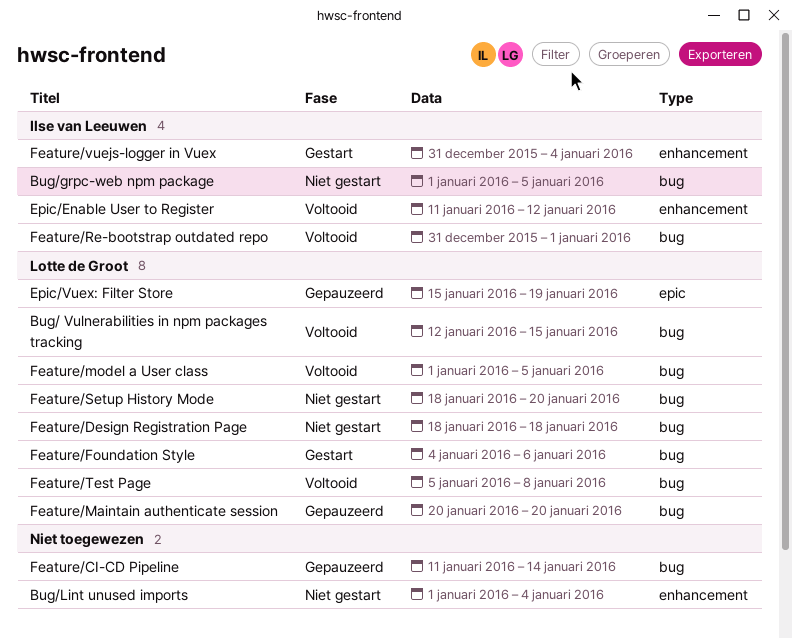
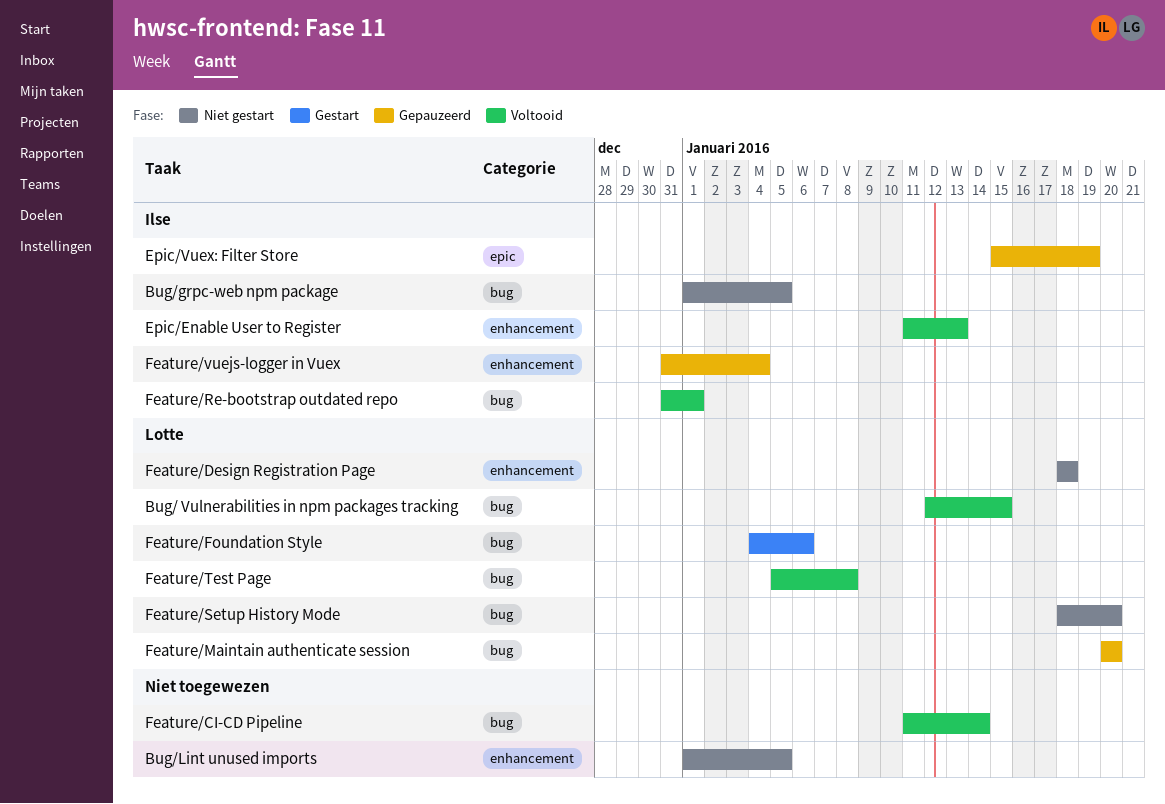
Bug/Lint unused imports, due: Jan 4 -> Jan 5
Epic/Enable User to Register, due: Jan 12 -> Jan 13
Epic/Vuex: Filter Store, owner: Lotte de Groot -> Ilse van Leeuwen
Feature/CI-CD Pipeline, status: Gepauzeerd -> Voltooid
Feature/Design Registration Page, label: bug -> enhancement
Feature/model a User class: present -> none
Feature/vuejs-logger in Vuex, status: Gestart -> Gepauzeerd

